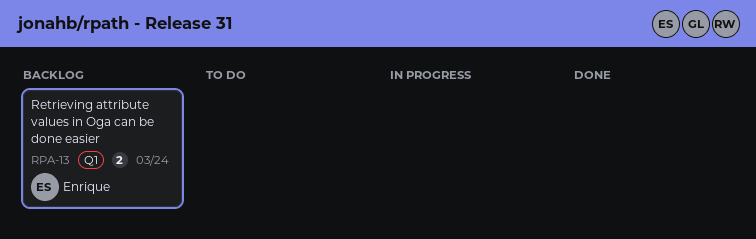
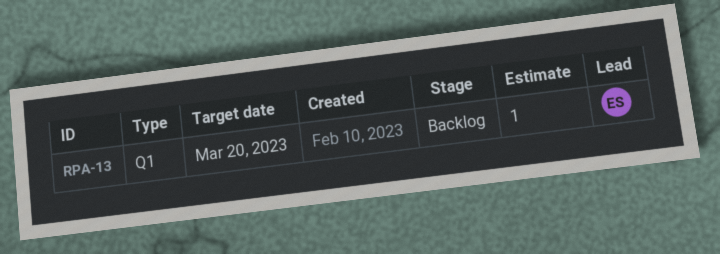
RPA-13, estimate: 2 -> 1
RPA-13, due: Mar 24 -> Mar 20

